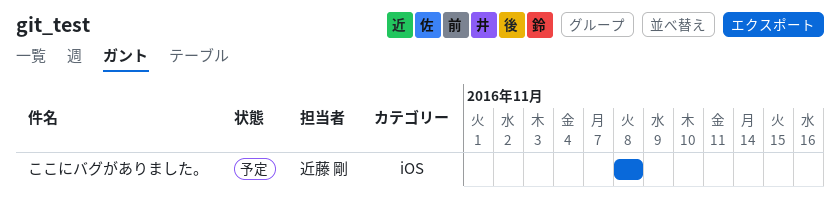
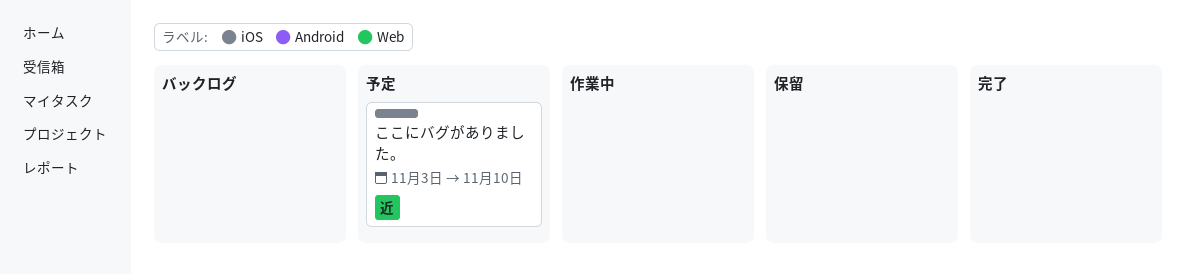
ここにバグがありました。, start: Nov 8 -> Nov 3
ここにバグがありました。, due: Nov 8 -> Nov 10

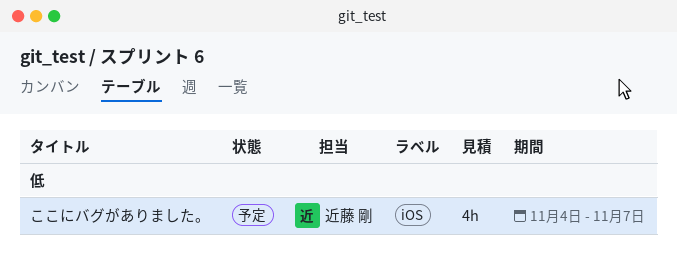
ここにバグがありました。, start: Nov 3 -> Nov 4
ここにバグがありました。, due: Nov 10 -> Nov 7

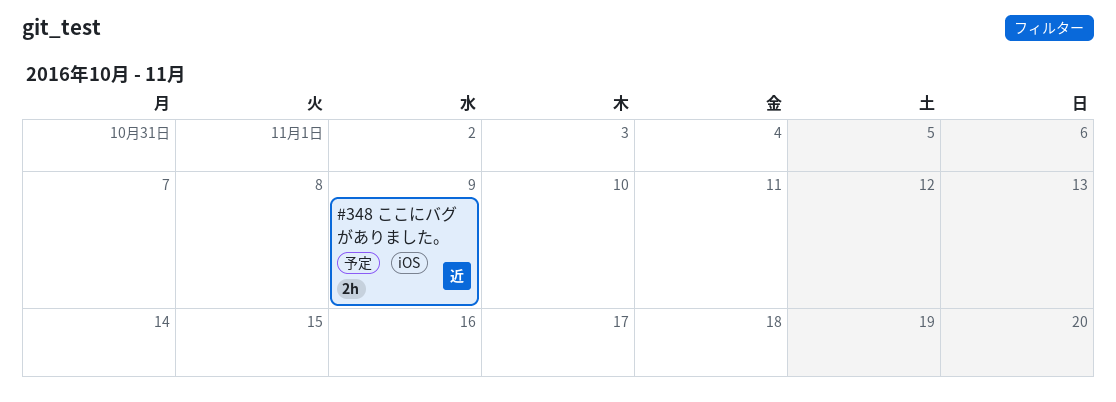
ここにバグがありました。, estimate: 4h -> 2h
ここにバグがありました。, due: Nov 7 -> Nov 9

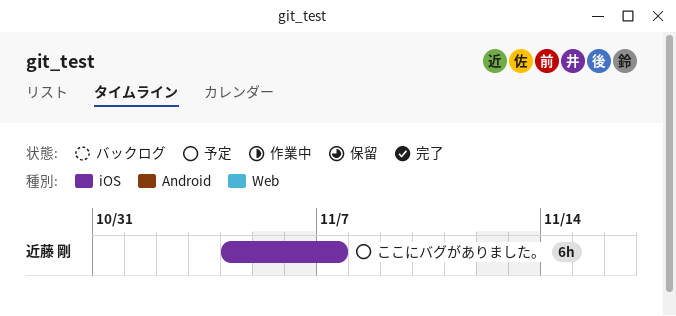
ここにバグがありました。, estimate: 2h -> 6h
ここにバグがありました。, due: Nov 9 -> Nov 7

